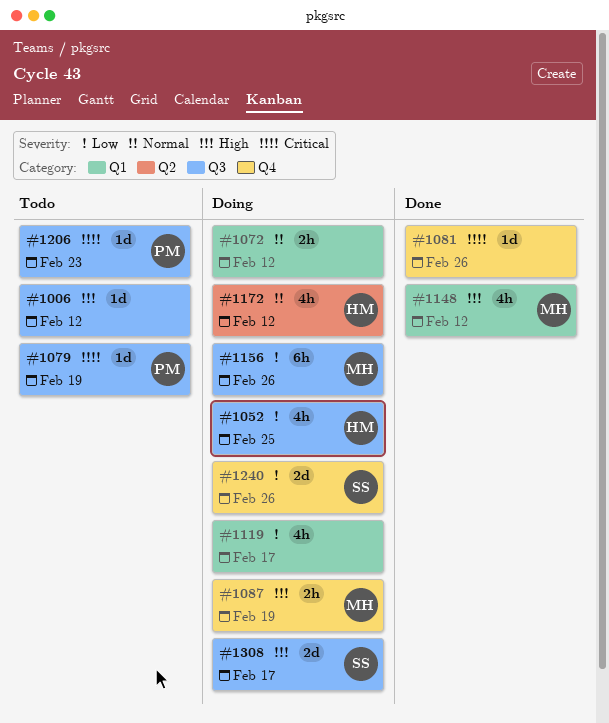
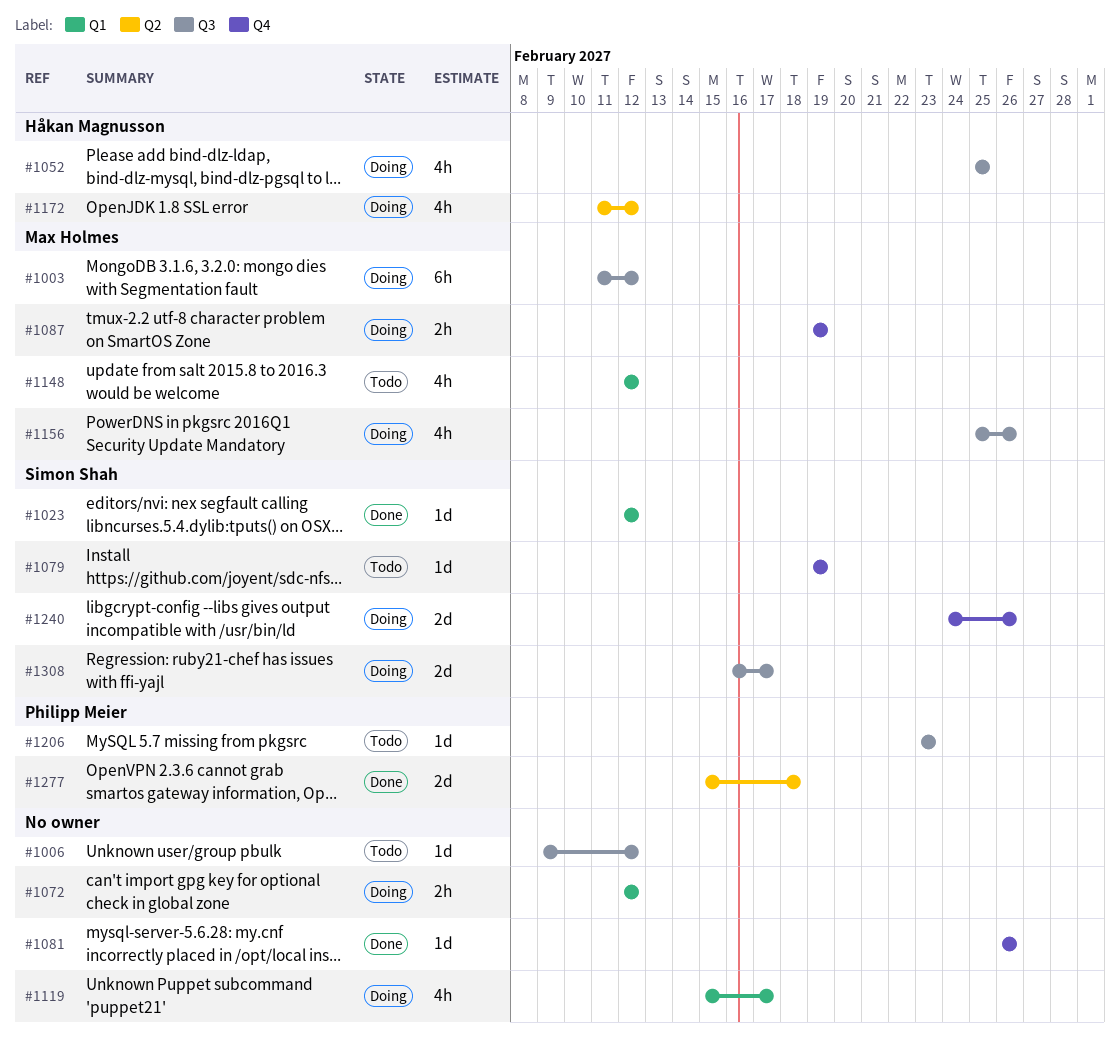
#1003: none -> present
#1023: none -> present
#1079, owner: Philipp Meier -> Simon Shah
#1079, label: Q3 -> Q4
#1148, status: Done -> Todo
#1156, estimate: 6h -> 4h
#1277: none -> present

